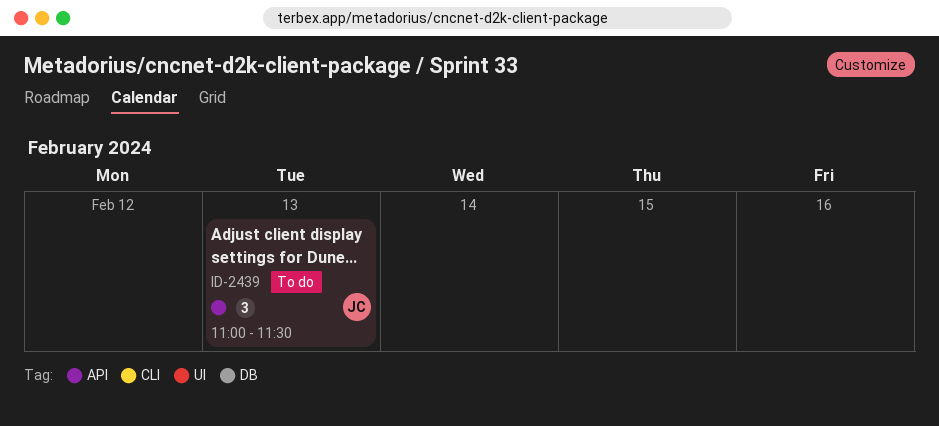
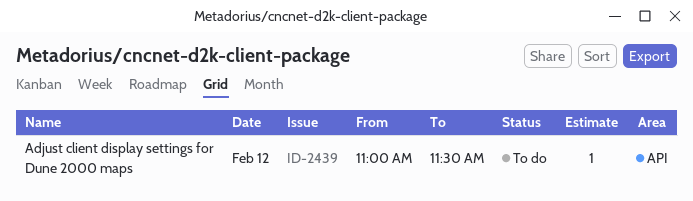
ID-2439, estimate: 3 -> 1
ID-2439, day: Feb 13 -> Feb 12

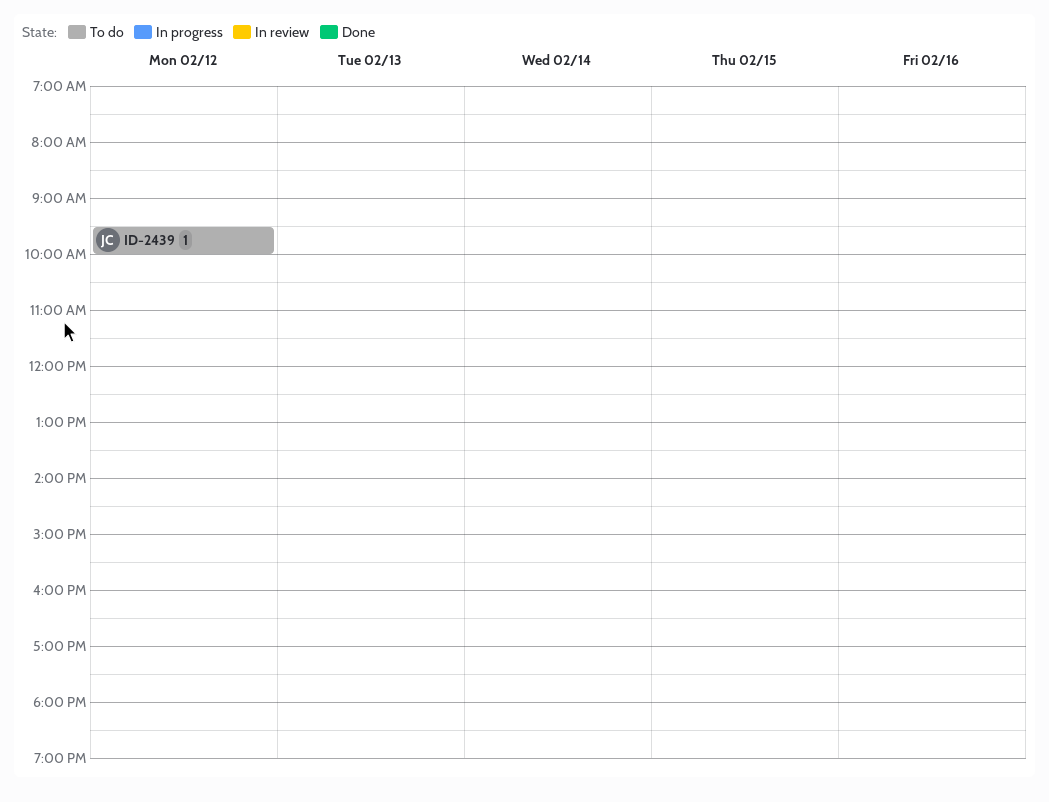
ID-2439, begins: 11:00 -> 09:30
ID-2439, ends: 11:30 -> 10:00

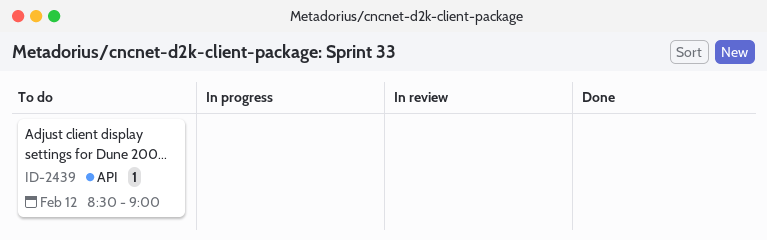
ID-2439, begins: 09:30 -> 08:30
ID-2439, ends: 10:00 -> 09:00

